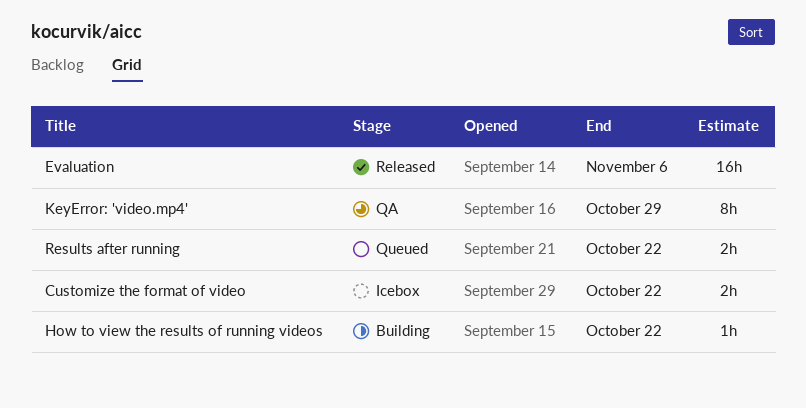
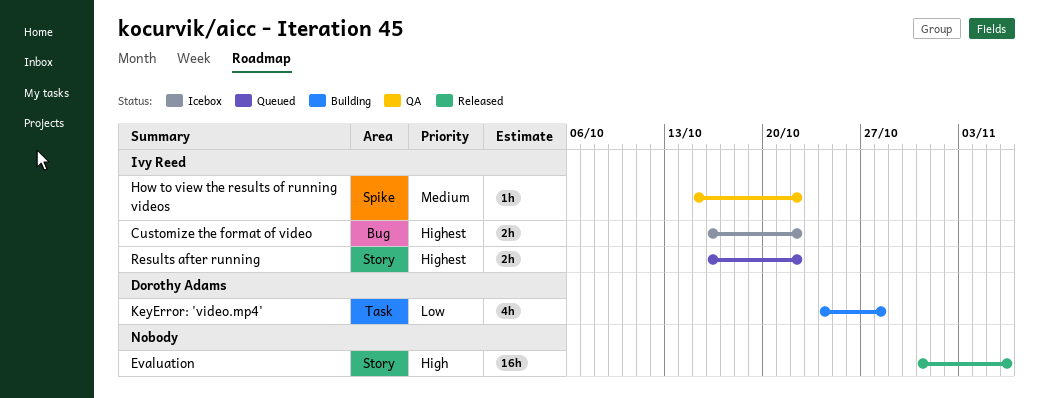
How to view the results of running videos, status: Building -> QA
KeyError: 'video.mp4', status: QA -> Building
KeyError: 'video.mp4', estimate: 8h -> 4h
KeyError: 'video.mp4', due: Oct 29 -> Oct 28

